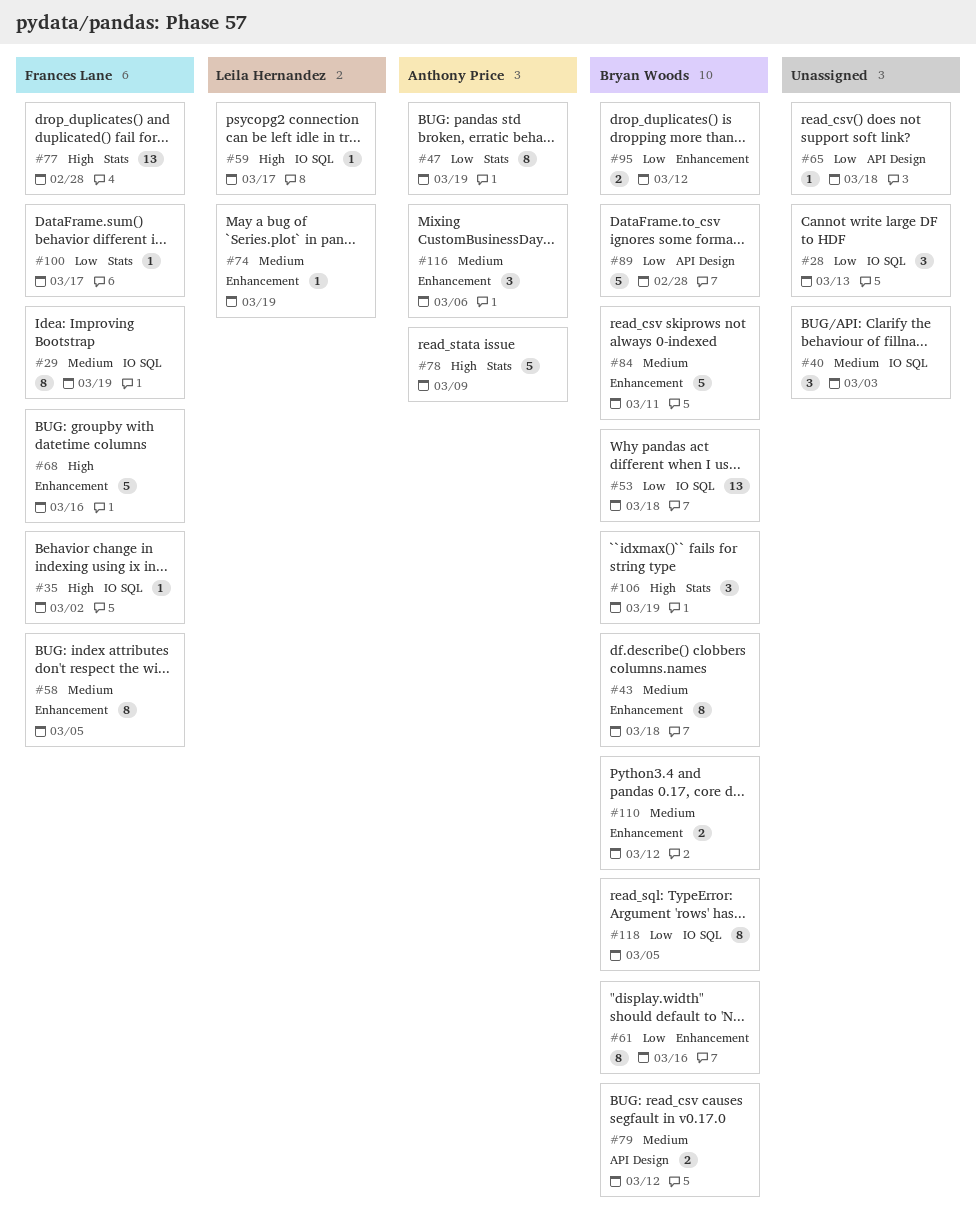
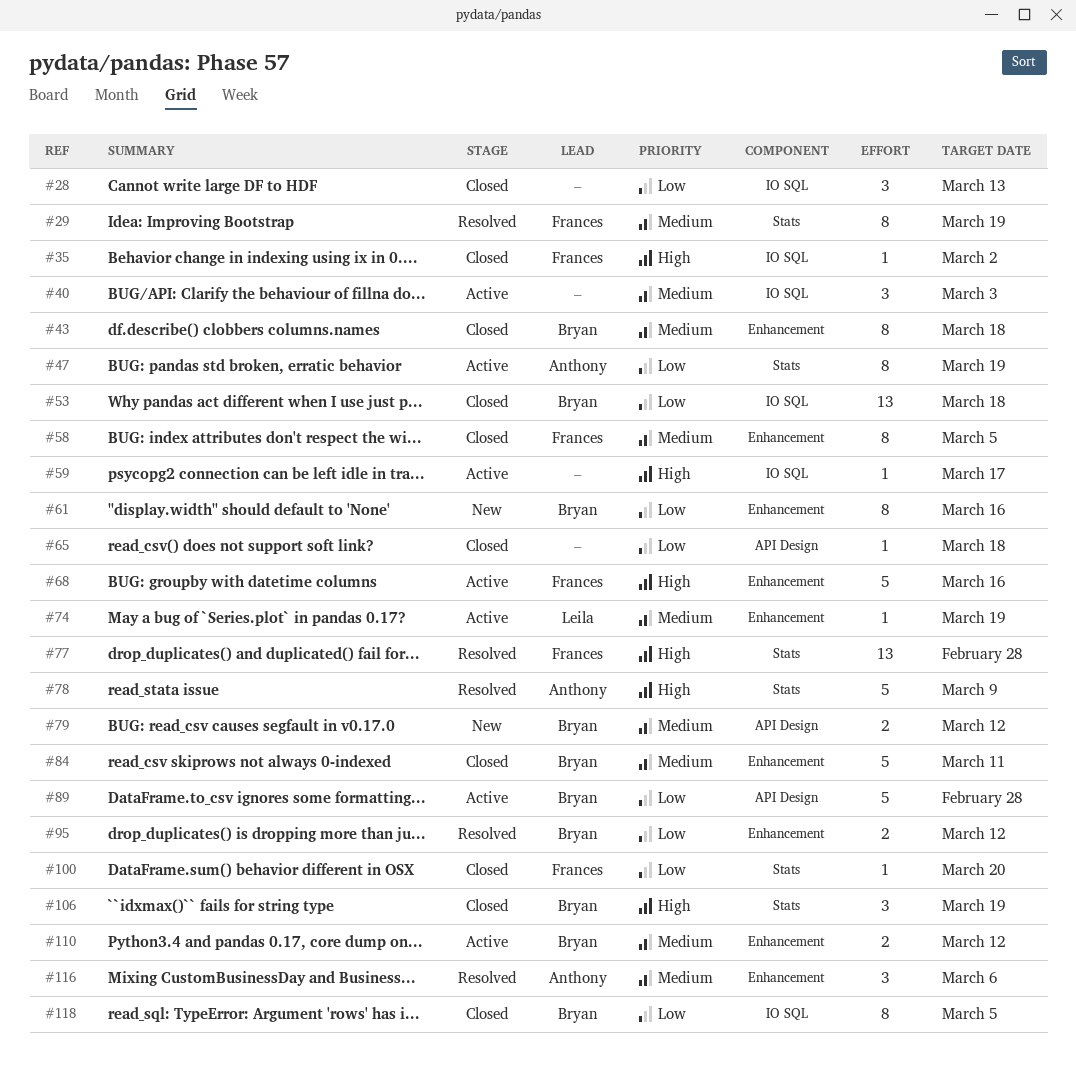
#29, label: IO SQL -> Stats
#59, owner: Leila Hernandez -> none
#100, due: Mar 17 -> Mar 20

